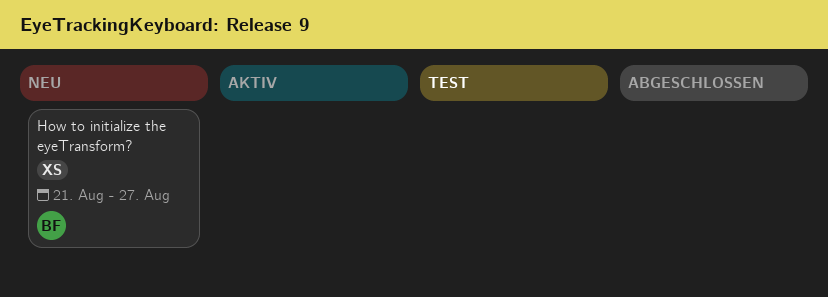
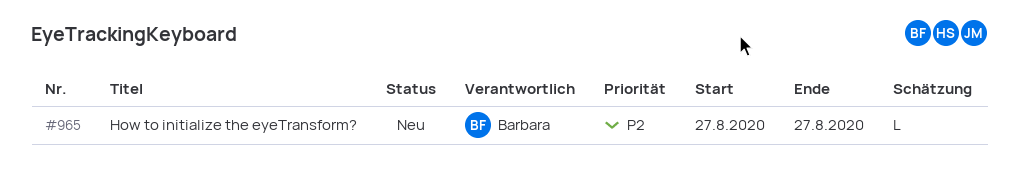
How to initialize the eyeTransform?, estimate: XS -> L
How to initialize the eyeTransform?, start: Aug 21 -> Aug 27

